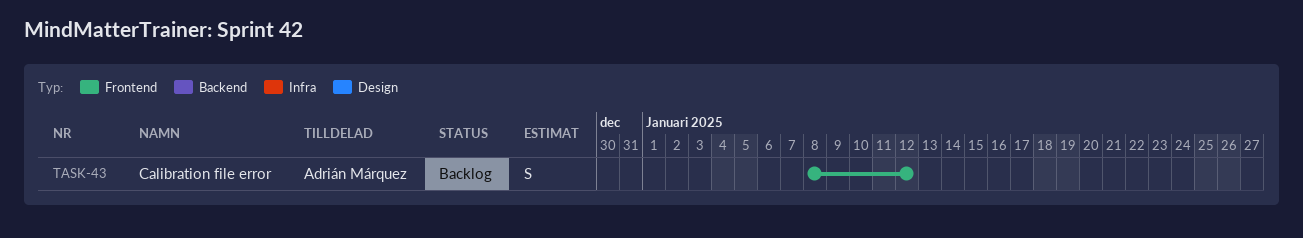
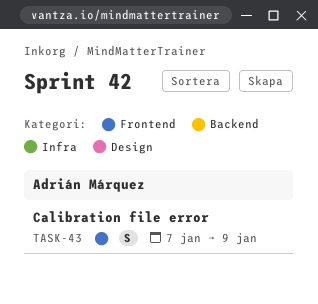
TASK-43, start: Jan 8 -> Jan 7
TASK-43, due: Jan 12 -> Jan 9

